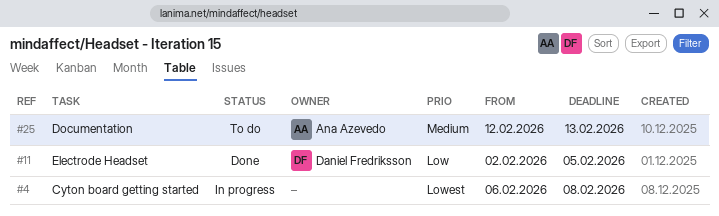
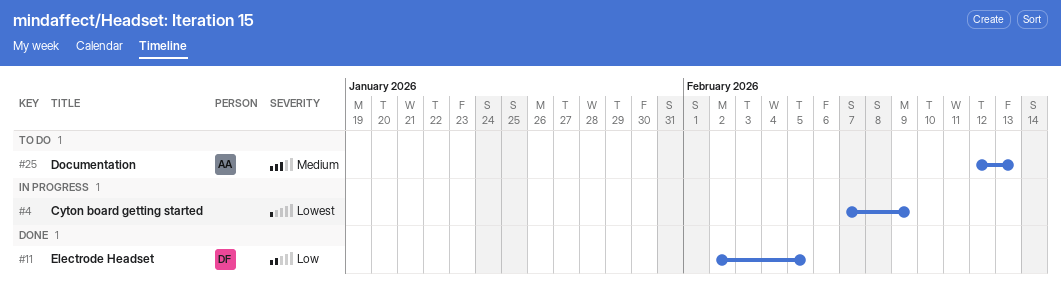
#4, start: Feb 6 -> Feb 7
#4, due: Feb 8 -> Feb 9

